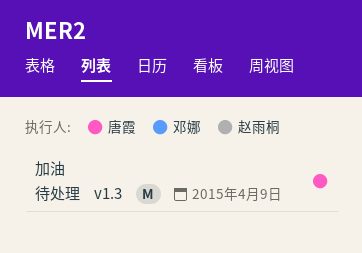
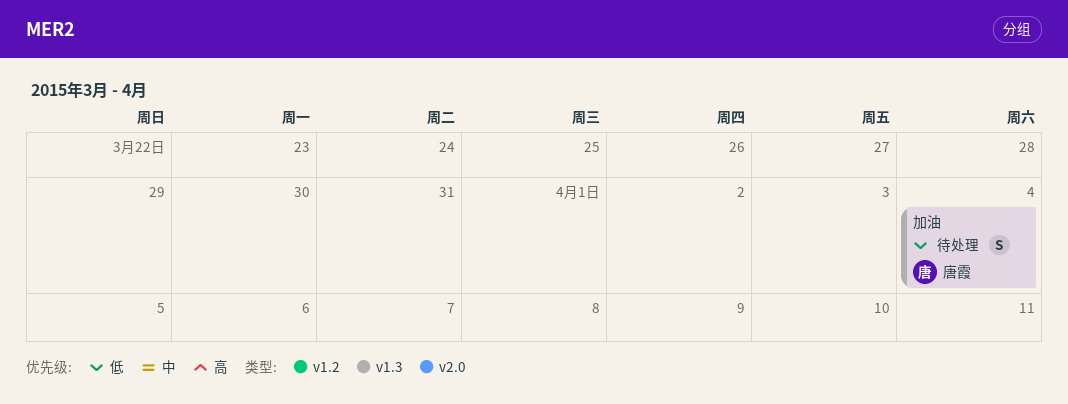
加油, estimate: M -> S
加油, due: Apr 9 -> Apr 4

